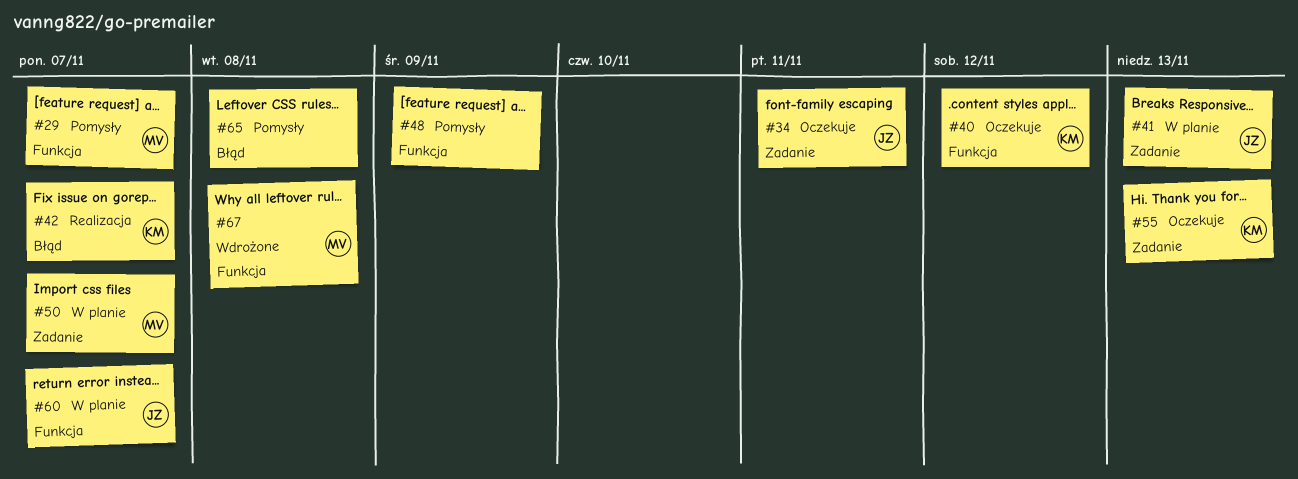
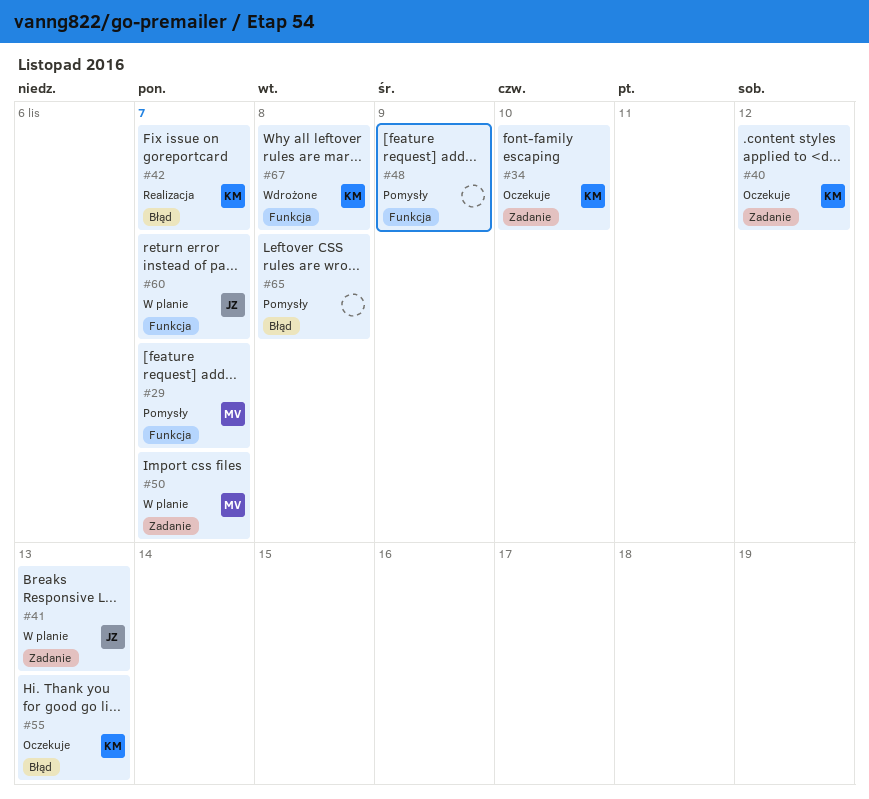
#34, owner: JZ -> KM
#34, due: Nov 11 -> Nov 10
#40, label: Funkcja -> Zadanie
#55, label: Zadanie -> Błąd
#67, owner: MV -> KM

